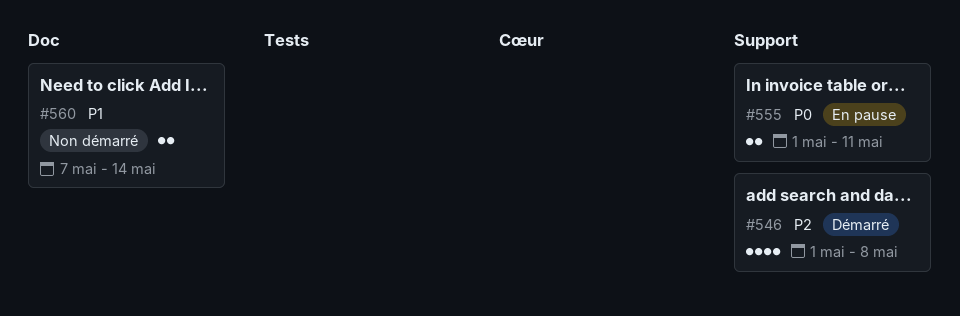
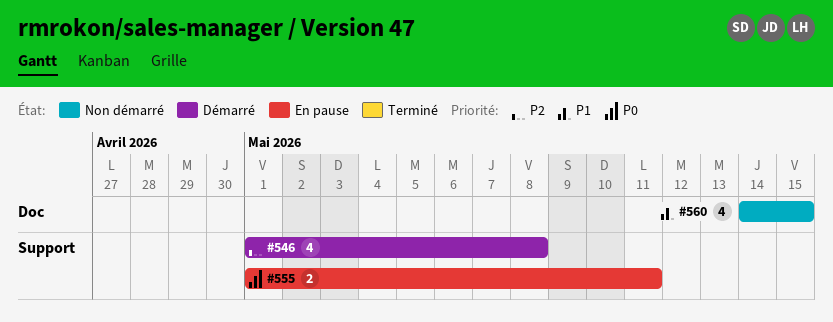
#560, estimate: 2 -> 4
#560, start: May 7 -> May 14
#560, due: May 14 -> May 15

